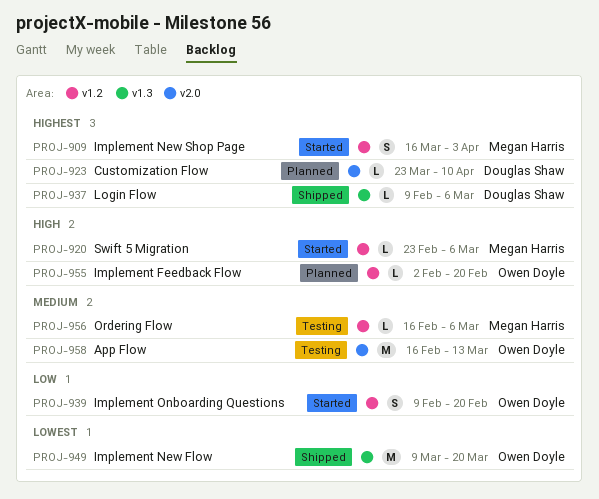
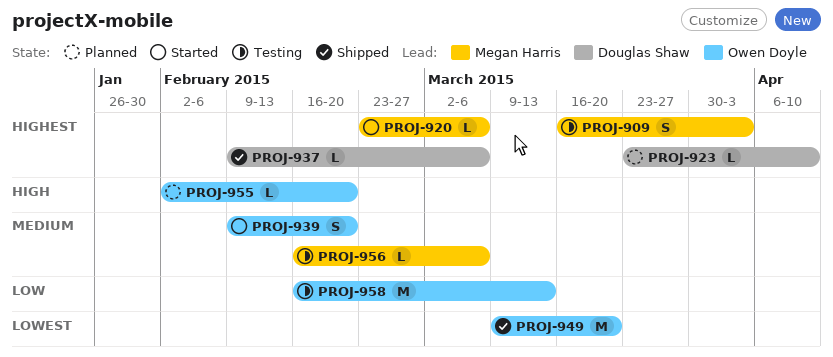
PROJ-909, status: Started -> Testing
PROJ-920, priority: High -> Highest
PROJ-939, priority: Low -> Medium
PROJ-958, priority: Medium -> Low

